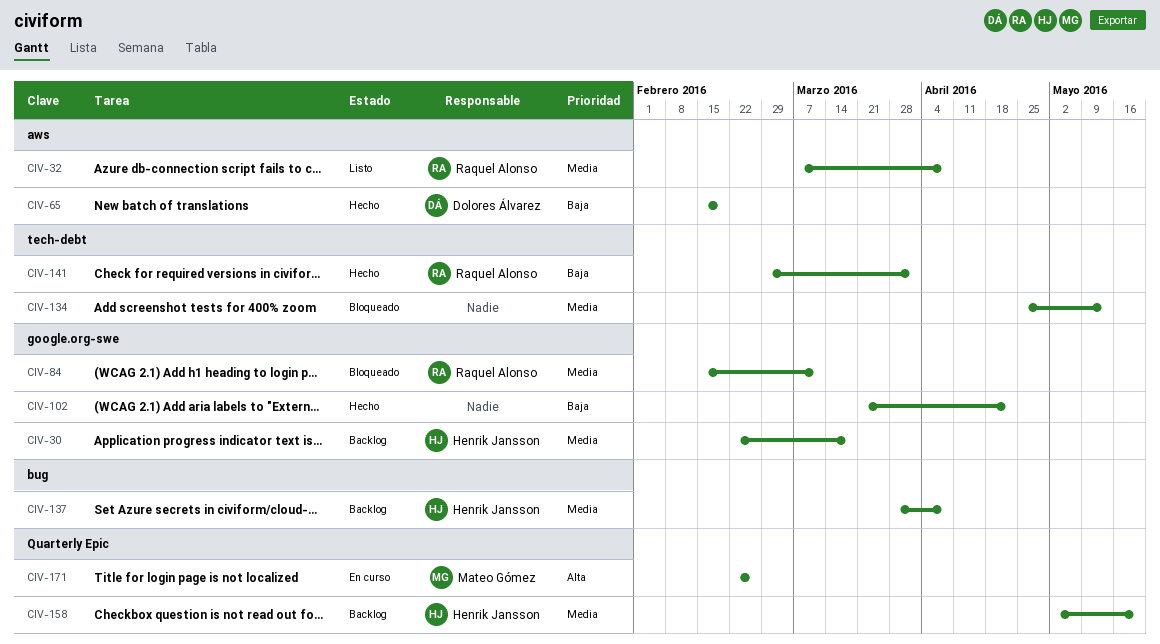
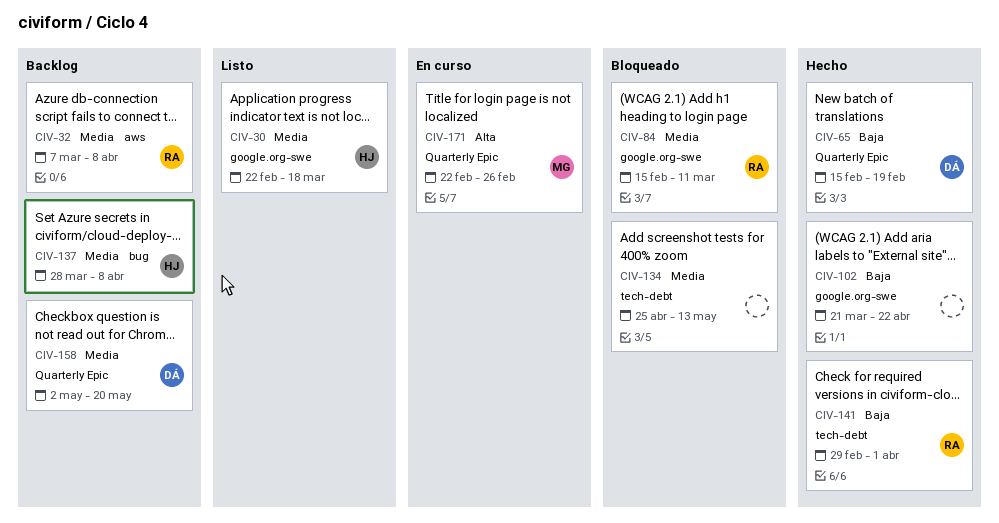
CIV-30, status: Backlog -> Listo
CIV-32, status: Listo -> Backlog
CIV-65, label: aws -> Quarterly Epic
CIV-158, owner: Henrik Jansson -> Dolores Álvarez

